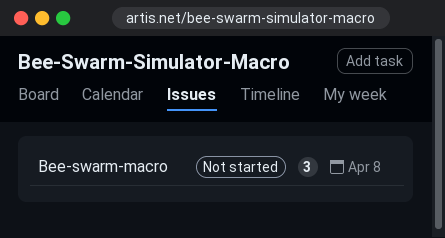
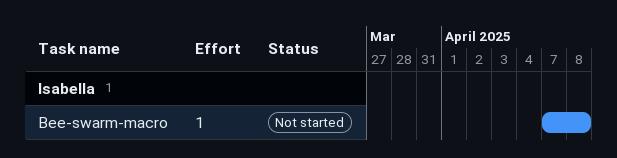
Bee-swarm-macro, estimate: 3 -> 1

